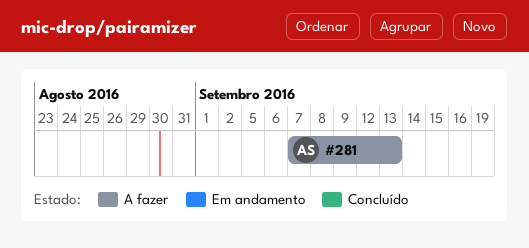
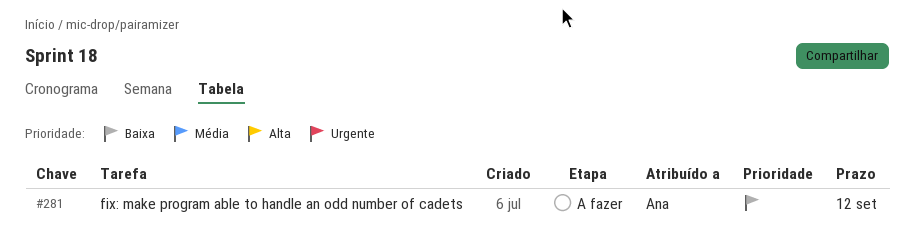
#281, due: Sep 13 -> Sep 12

